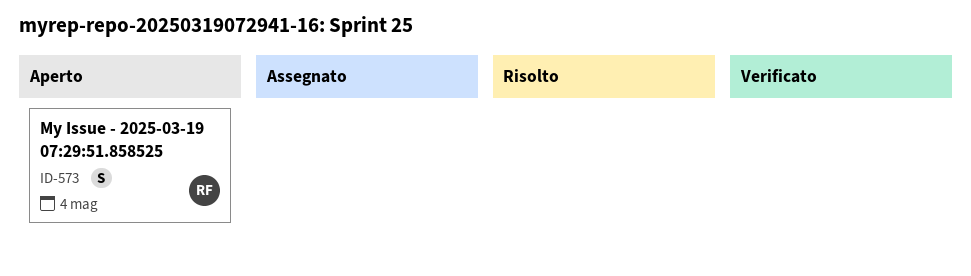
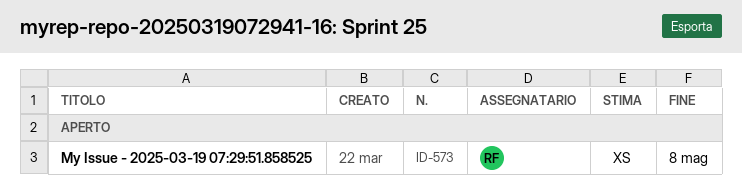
ID-573, estimate: S -> XS
ID-573, due: May 4 -> May 8

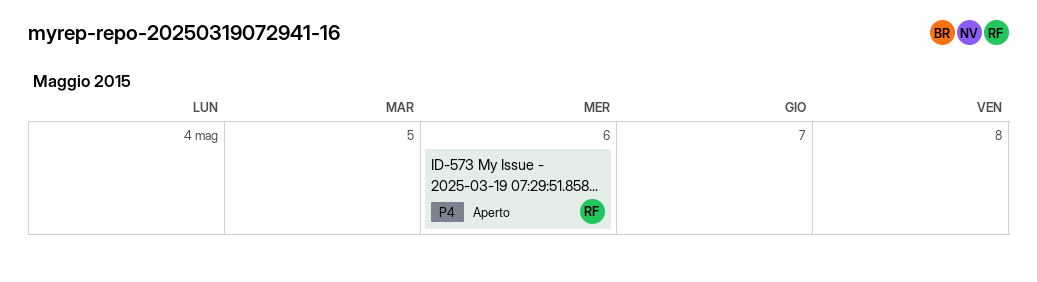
ID-573, due: May 8 -> May 6

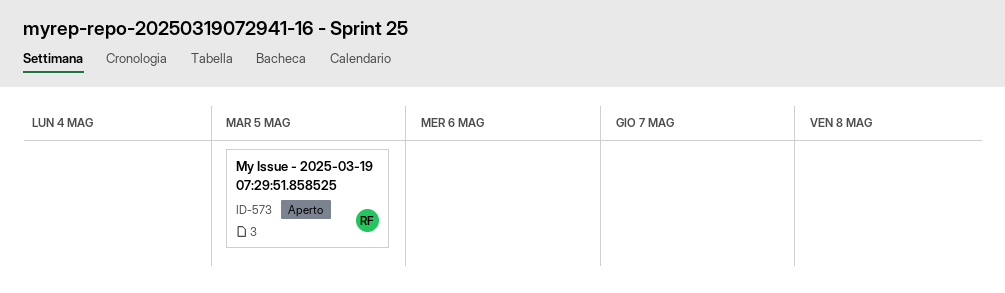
ID-573, due: May 6 -> May 5

